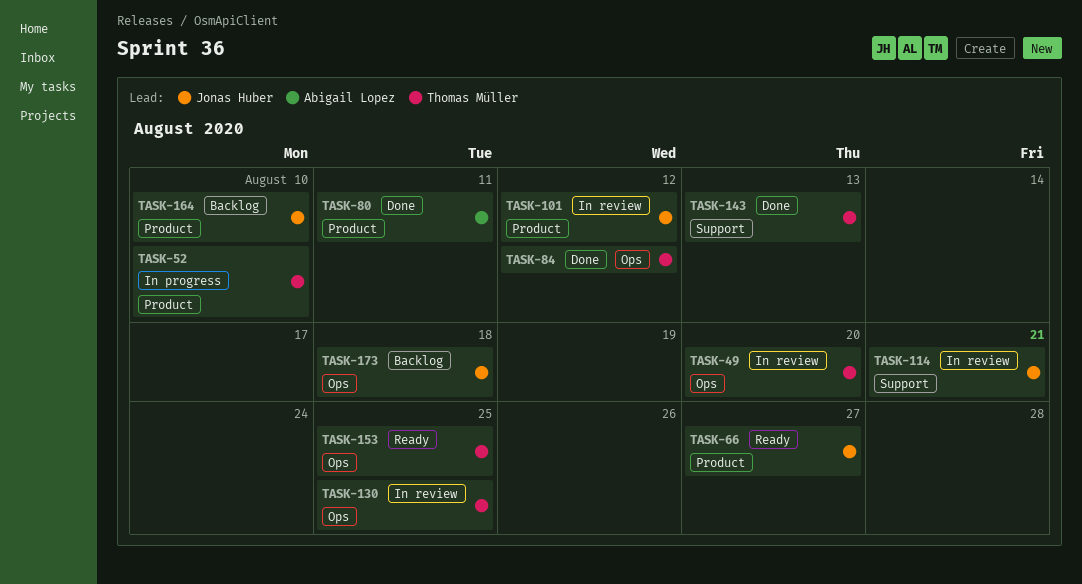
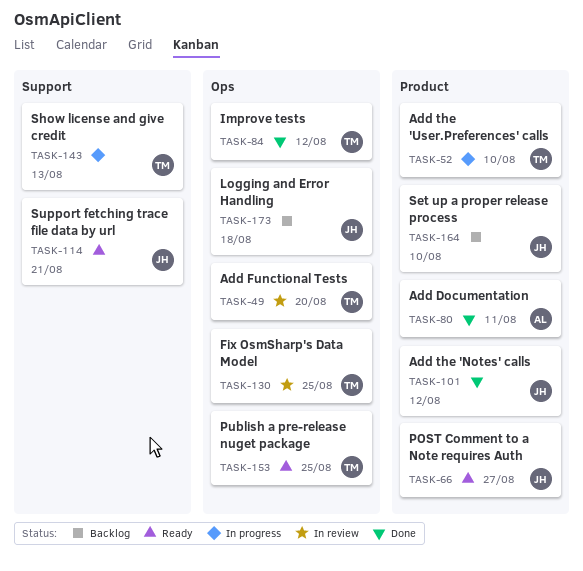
TASK-101, status: In review -> Done
TASK-114, status: In review -> Ready
TASK-143, status: Done -> In progress

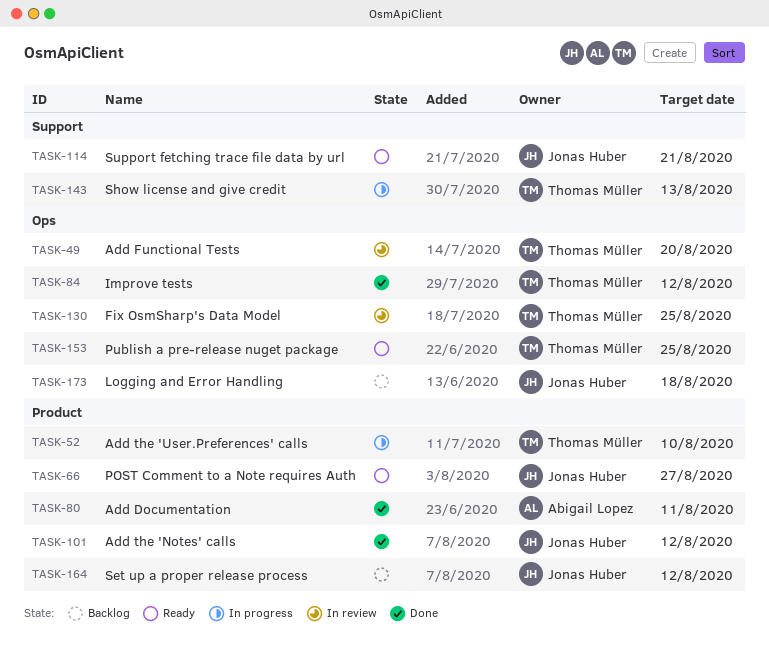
TASK-164, due: Aug 10 -> Aug 12

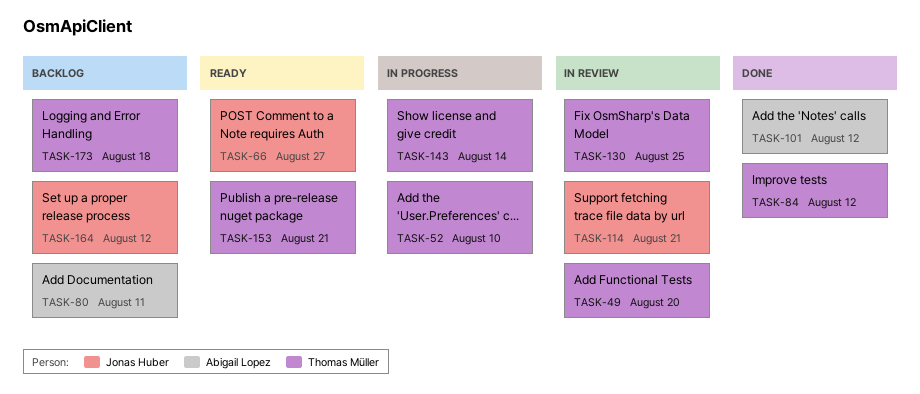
TASK-80, status: Done -> Backlog
TASK-101, owner: Jonas Huber -> Abigail Lopez
TASK-114, status: Ready -> In review
TASK-143, due: Aug 13 -> Aug 14
TASK-153, due: Aug 25 -> Aug 21
TASK-173, owner: Jonas Huber -> Thomas Müller

